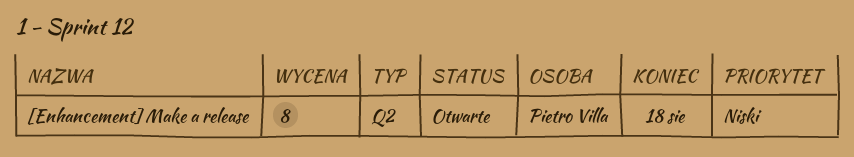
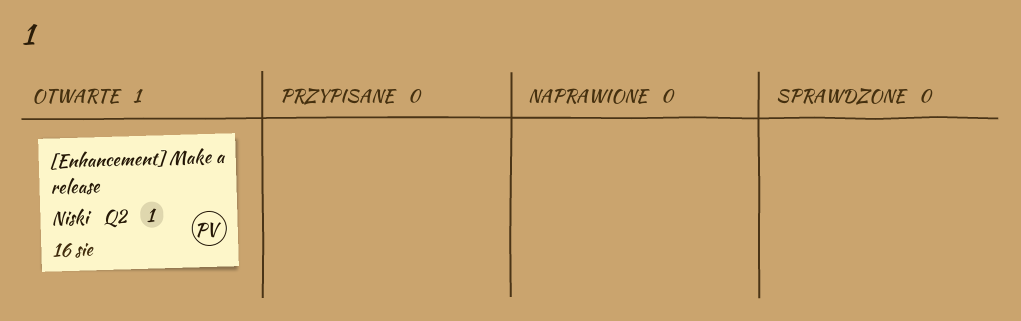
[Enhancement] Make a release, estimate: 8 -> 1
[Enhancement] Make a release, due: Aug 18 -> Aug 16

